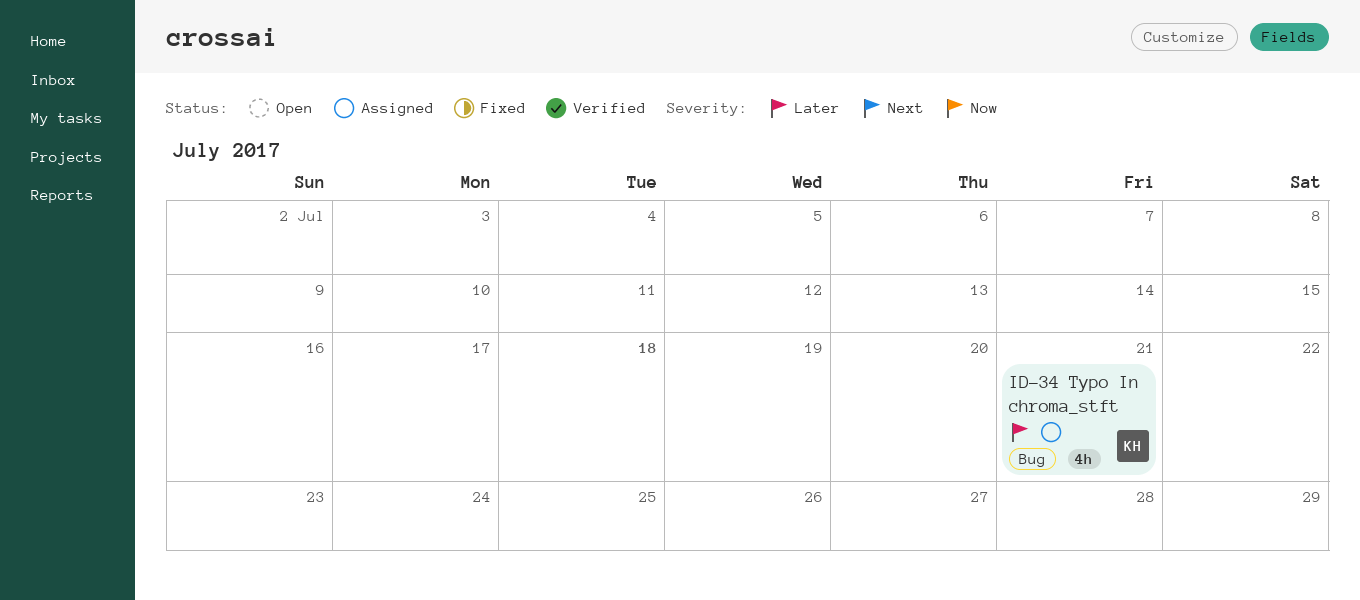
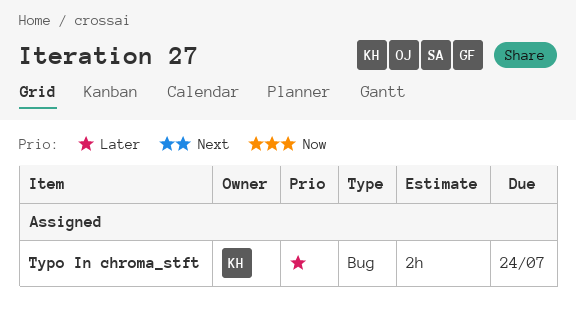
Typo In chroma_stft, estimate: 4h -> 2h
Typo In chroma_stft, due: Jul 21 -> Jul 24

